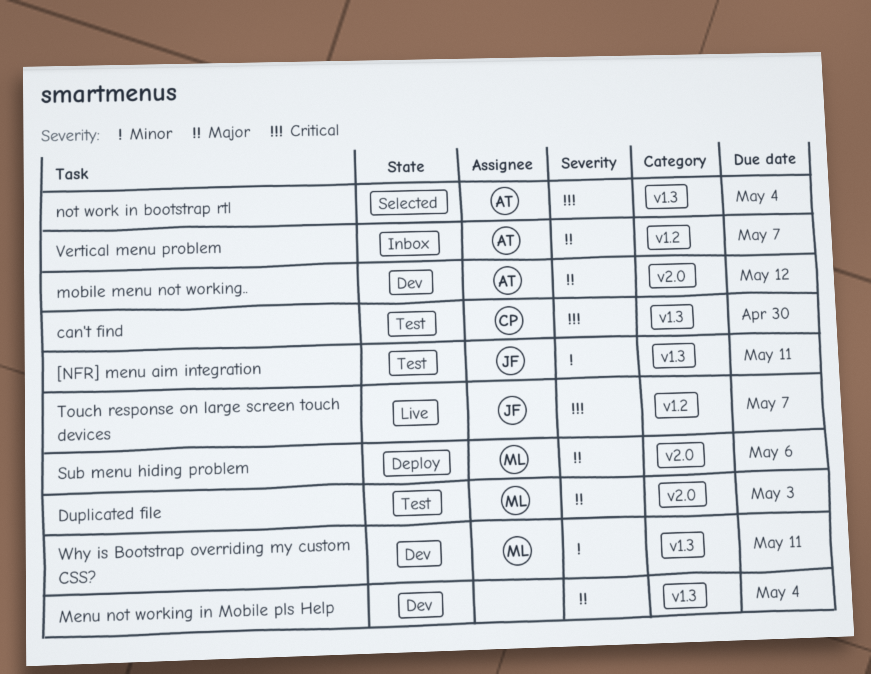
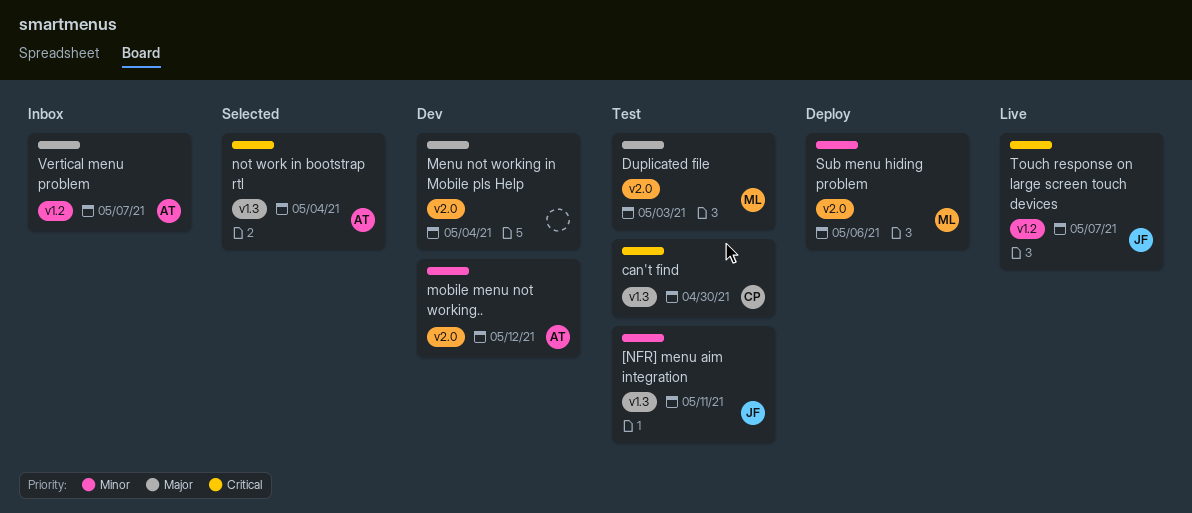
Menu not working in Mobile pls Help, label: v1.3 -> v2.0
mobile menu not working.., priority: Major -> Minor
Sub menu hiding problem, priority: Major -> Minor
Why is Bootstrap overriding my custom CSS?: present -> none

